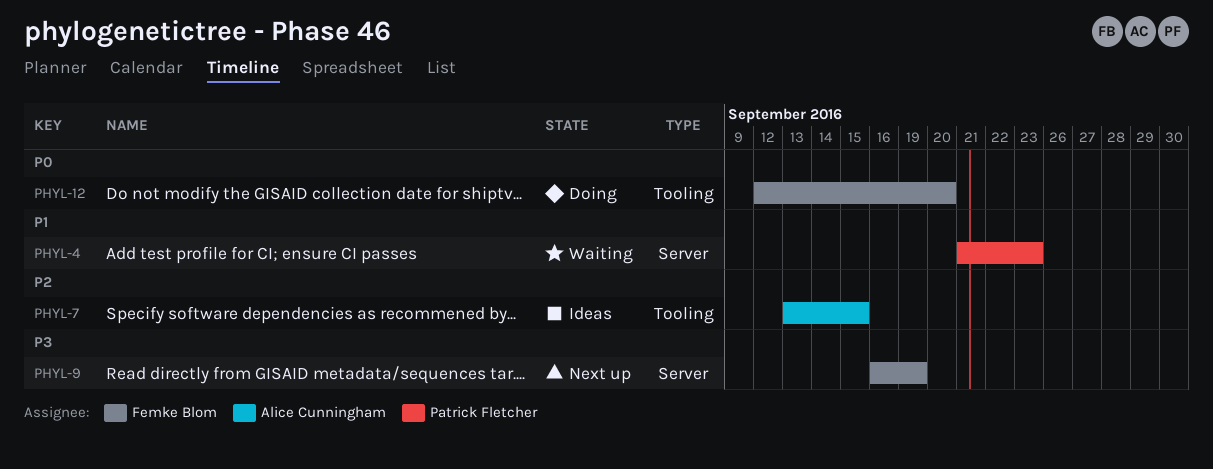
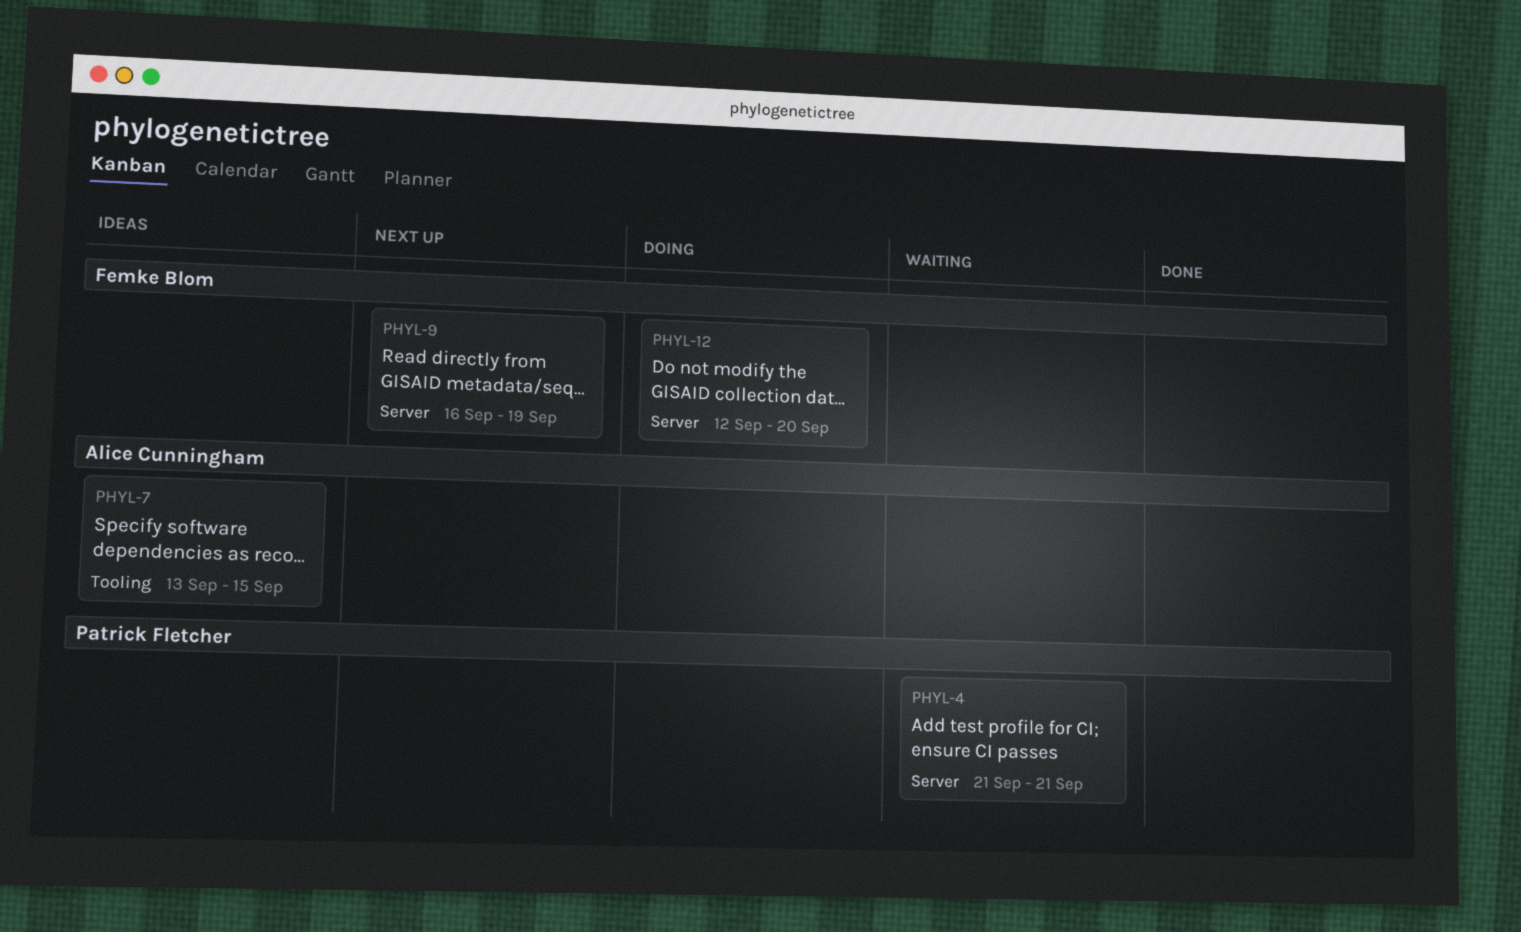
PHYL-4, due: Sep 23 -> Sep 21
PHYL-12, label: Tooling -> Server

